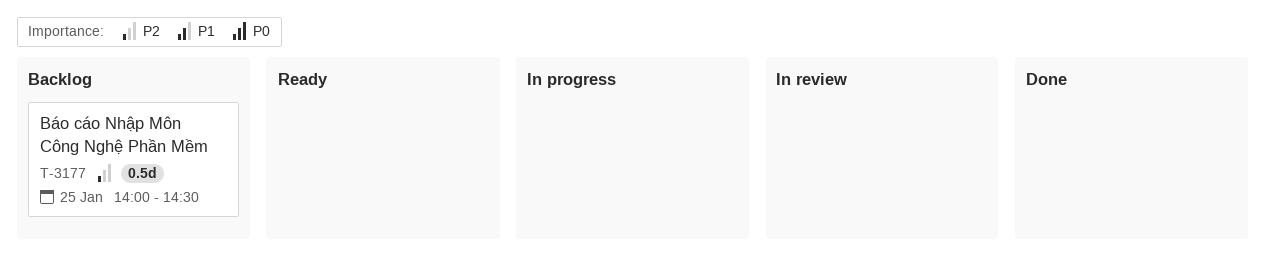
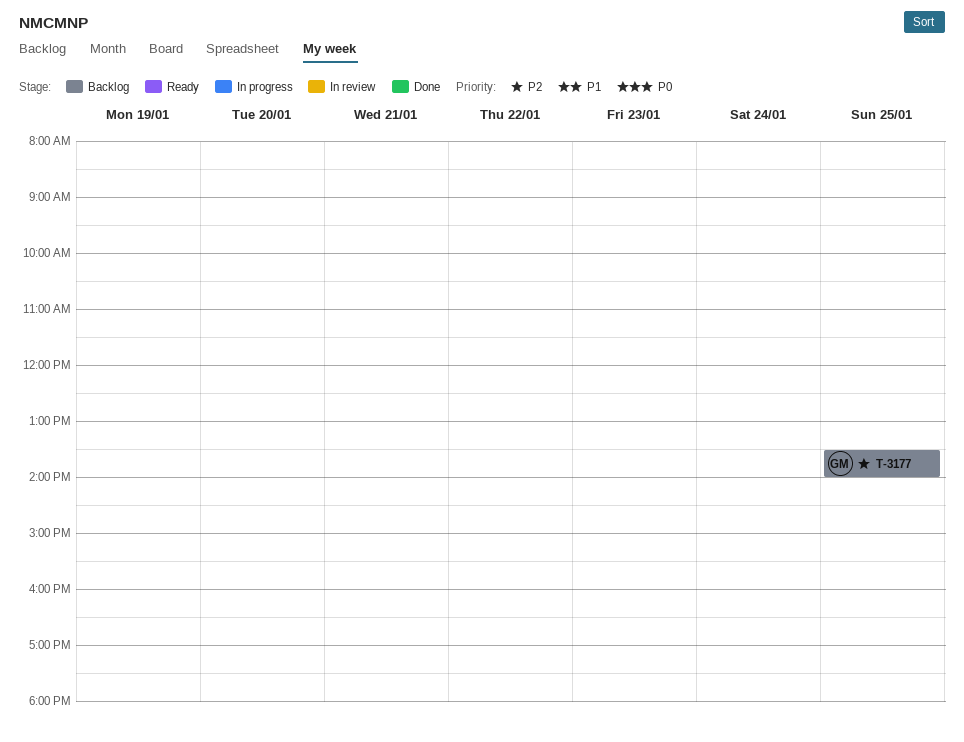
T-3177, begins: 14:00 -> 13:30
T-3177, ends: 14:30 -> 14:00

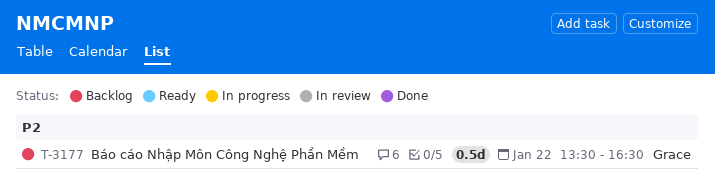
T-3177, day: Jan 25 -> Jan 22
T-3177, ends: 14:00 -> 16:30

